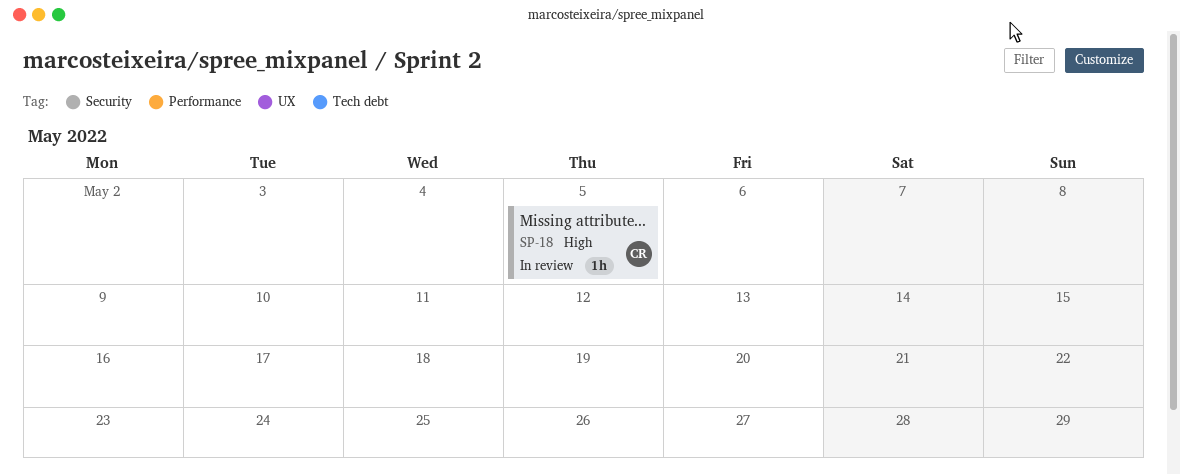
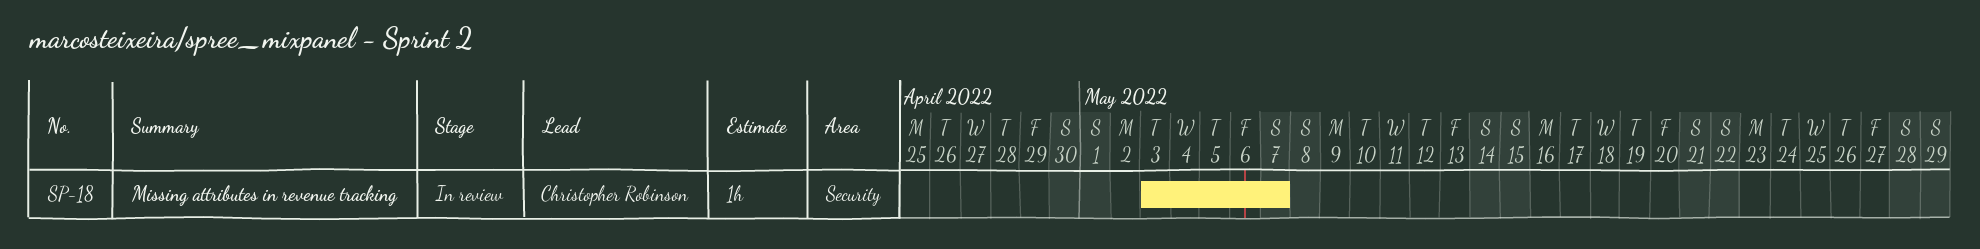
SP-18, due: May 5 -> May 7

